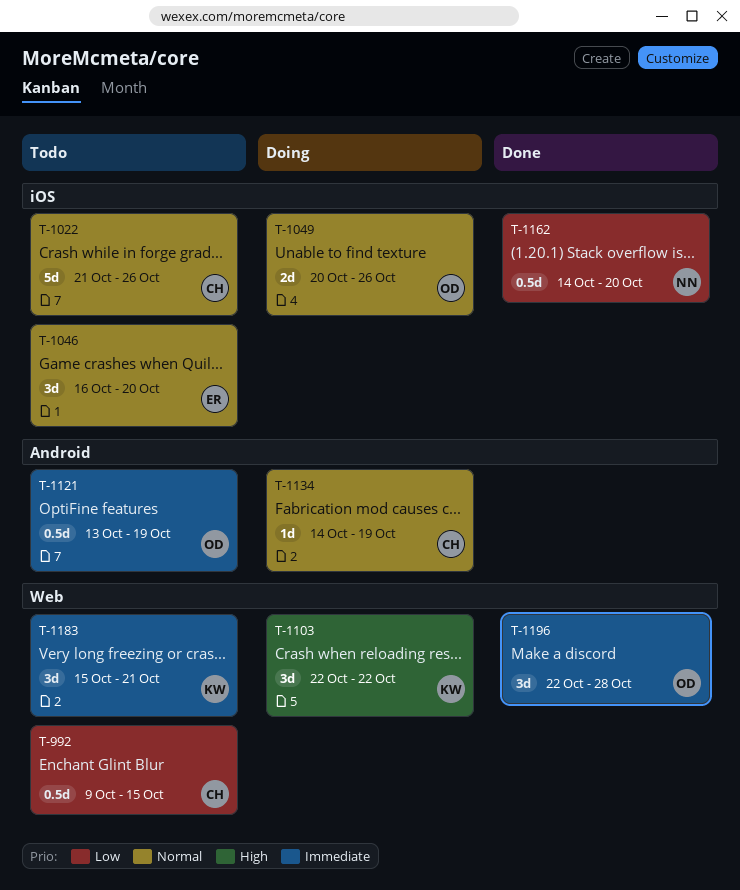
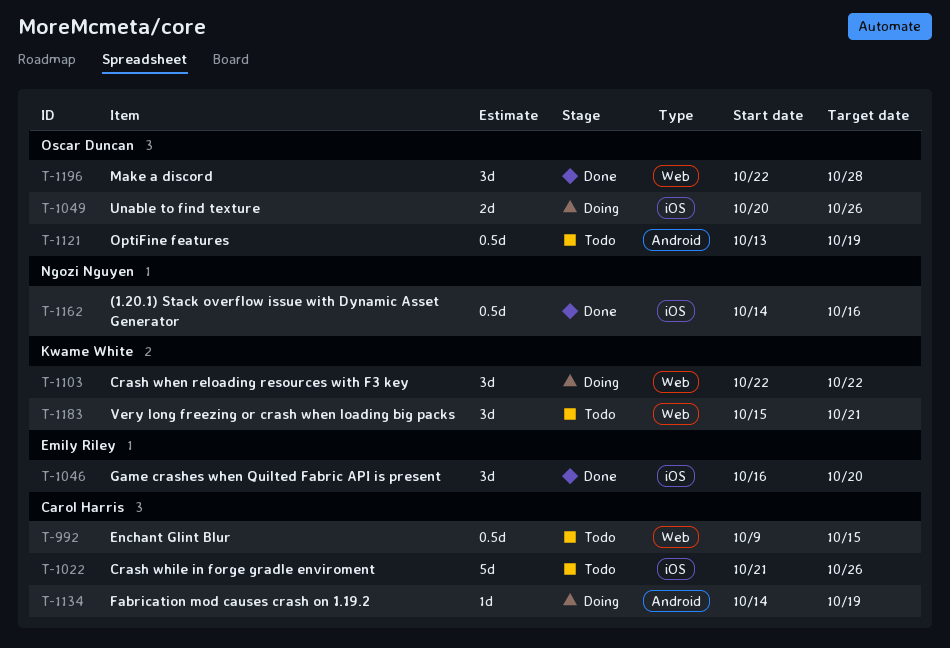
T-1046, status: Todo -> Done
T-1162, due: Oct 20 -> Oct 16

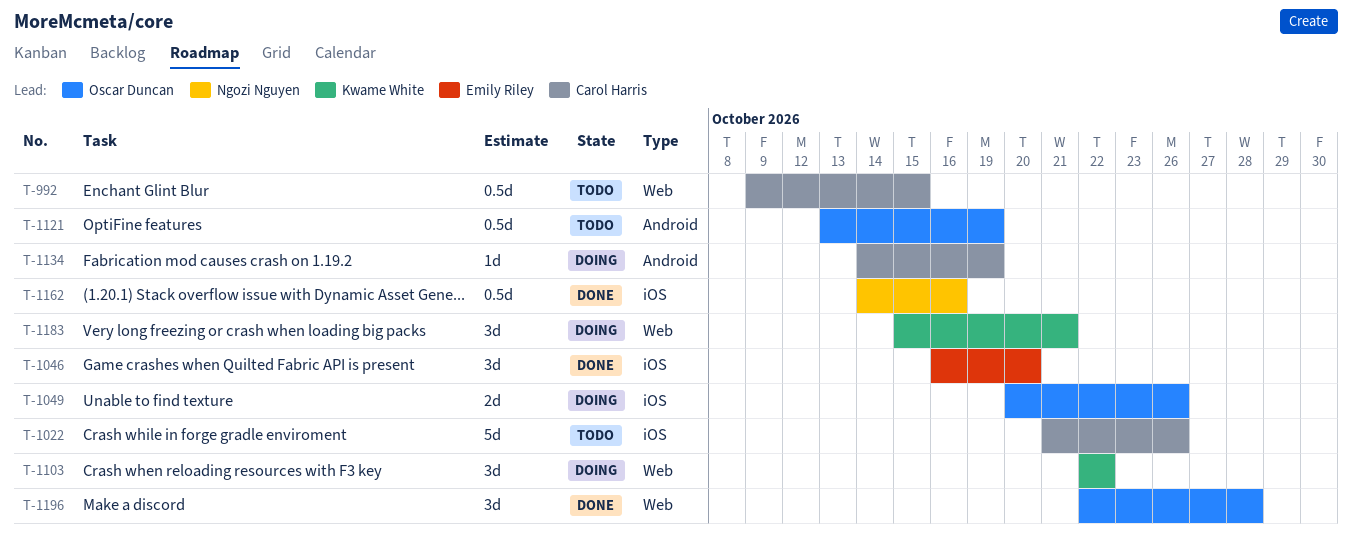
T-1183, status: Todo -> Doing

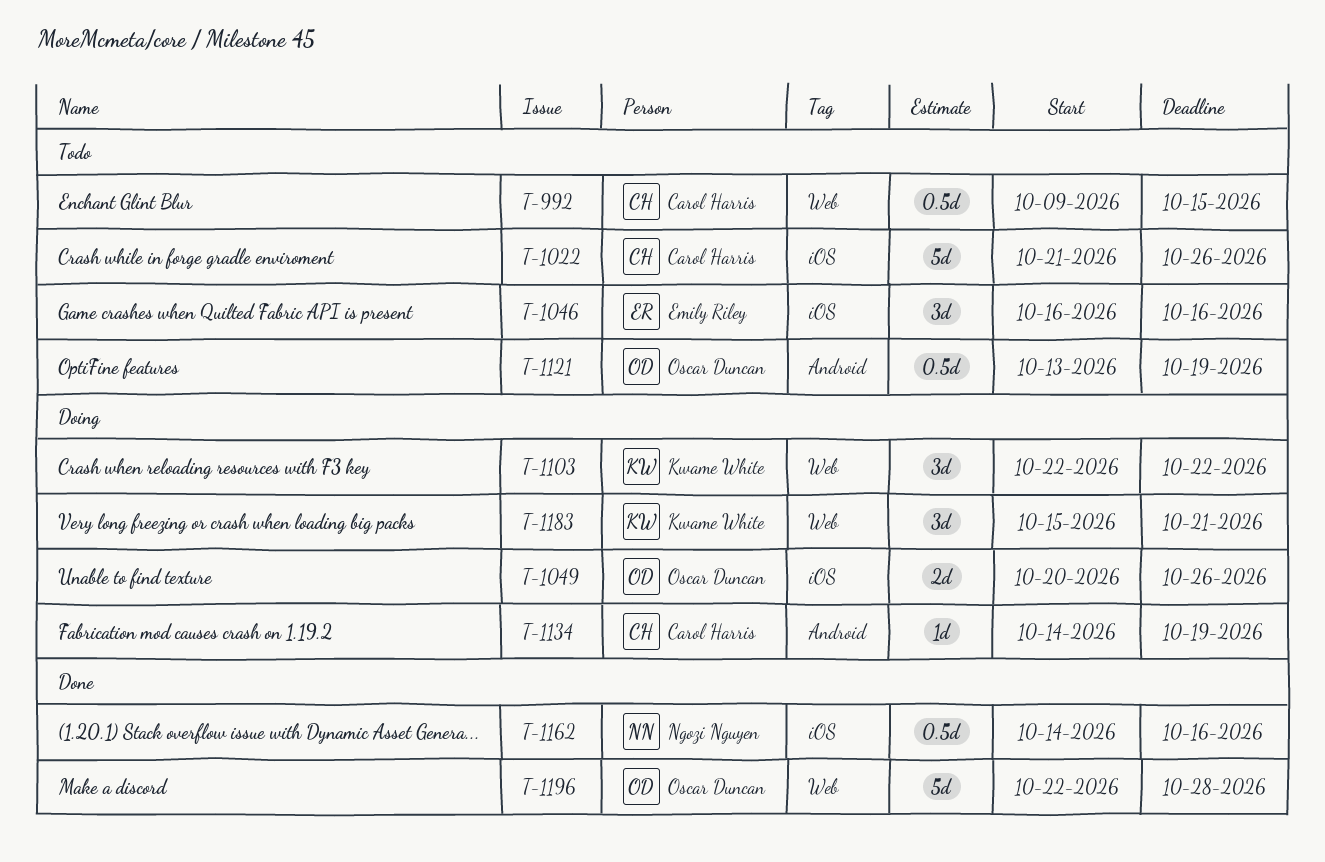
T-1046, status: Done -> Todo
T-1046, due: Oct 20 -> Oct 16
T-1196, estimate: 3d -> 5d

